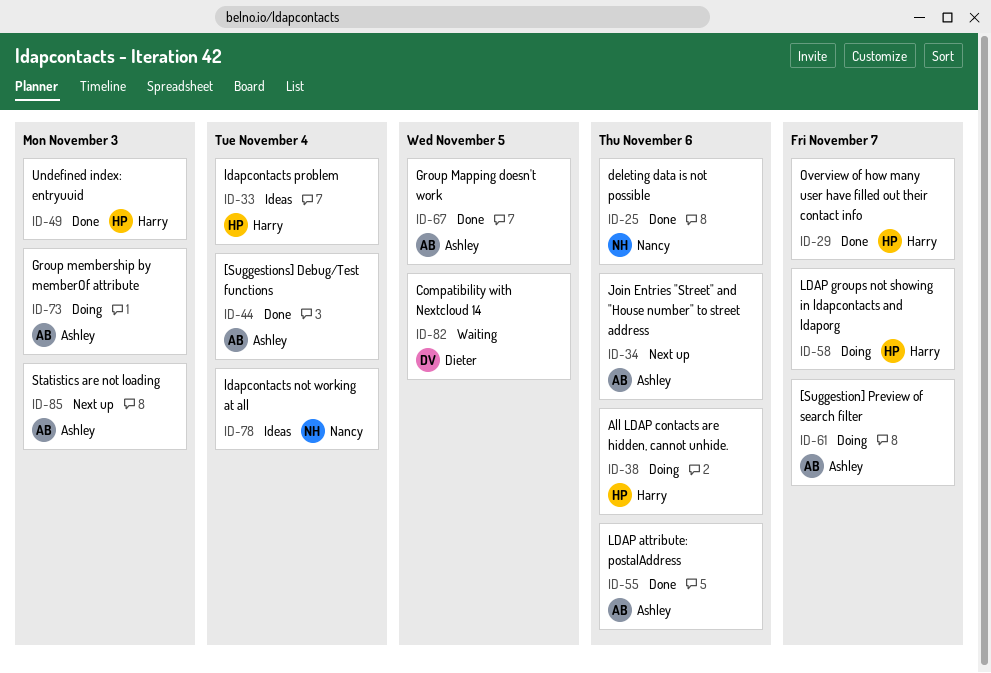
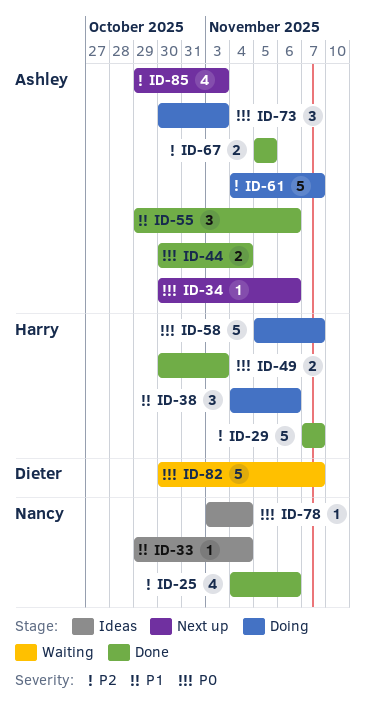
ID-33, owner: Harry -> Nancy
ID-82, due: Nov 5 -> Nov 7

